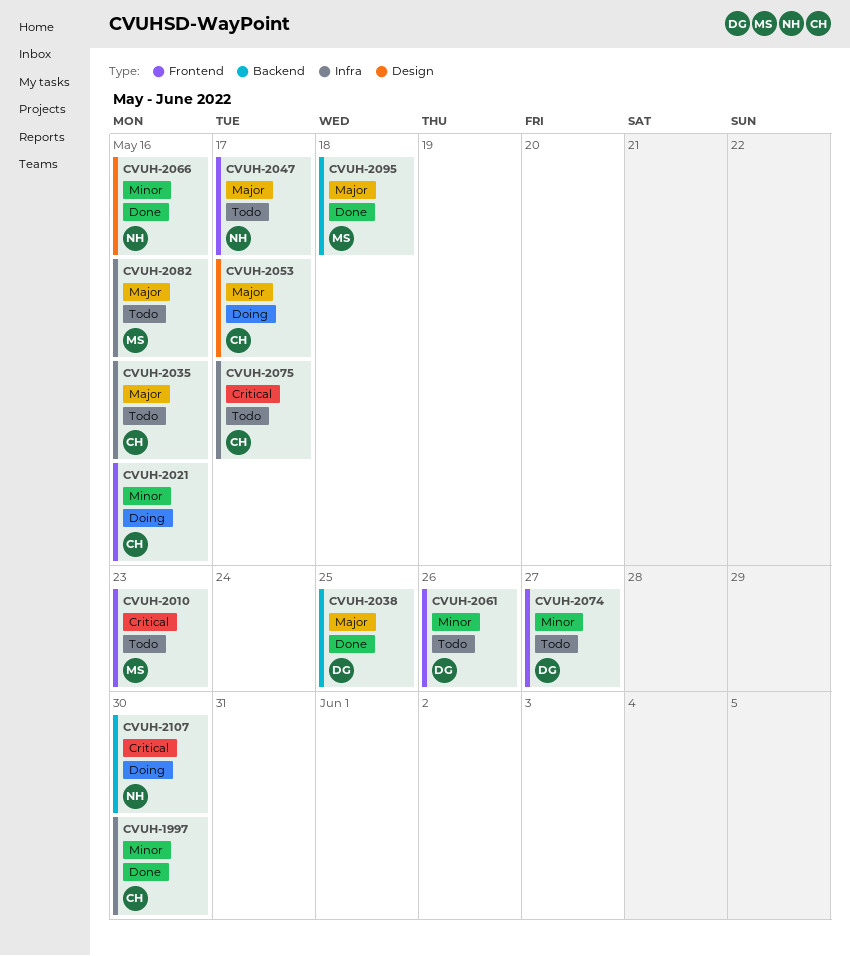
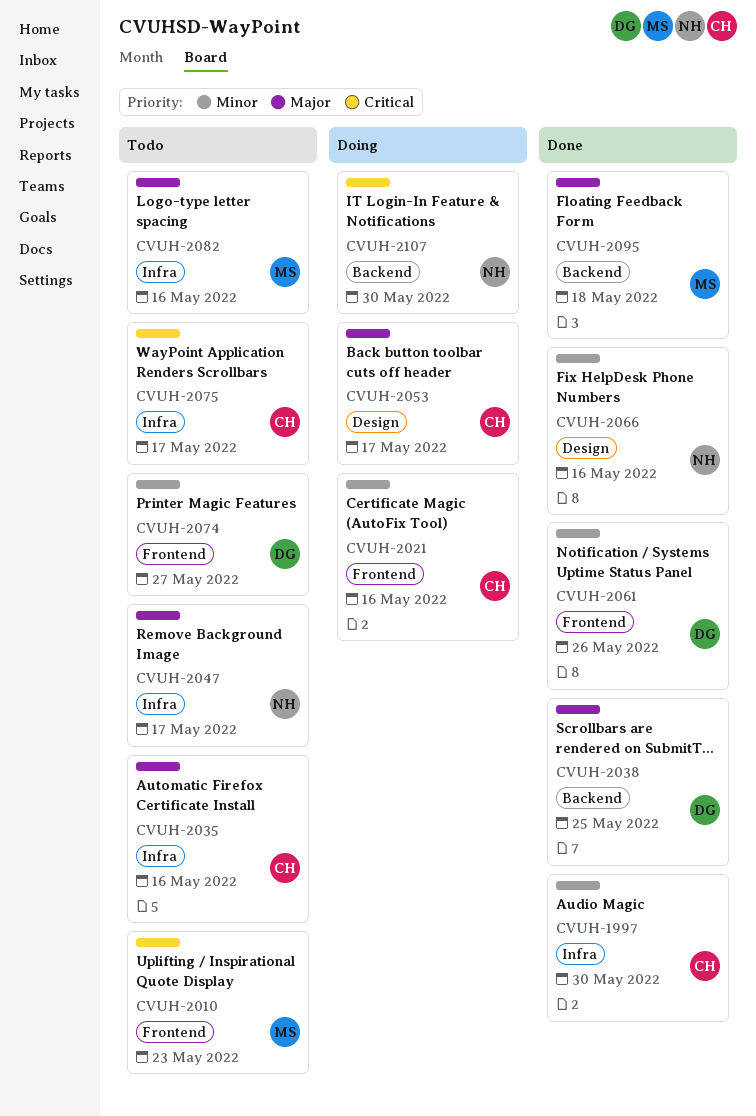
CVUH-2047, label: Frontend -> Infra
CVUH-2061, status: Todo -> Done

